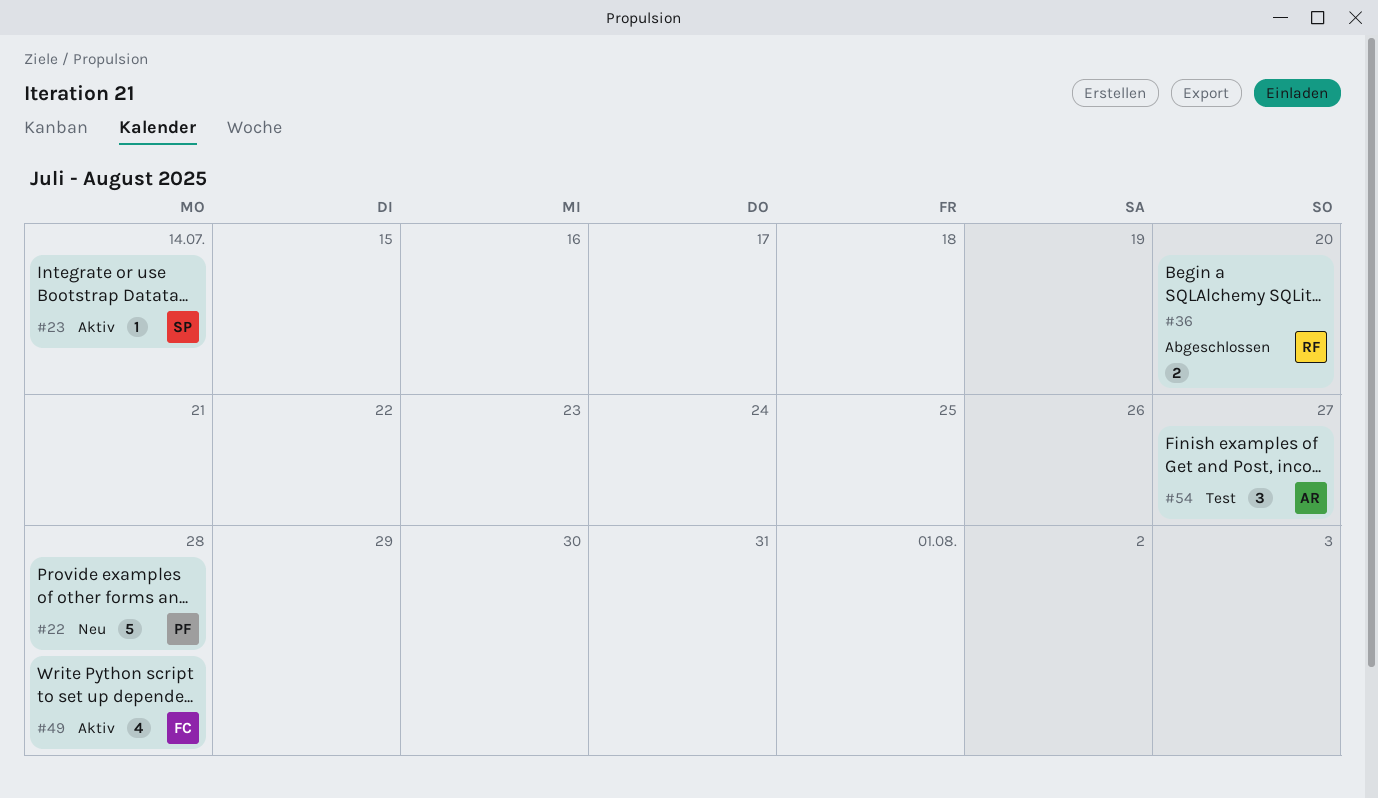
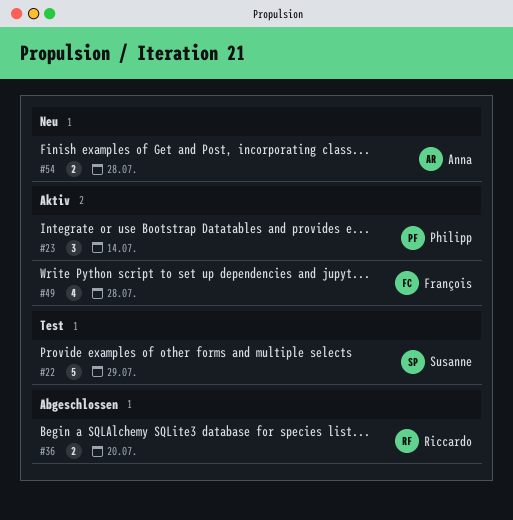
#22, status: Neu -> Test
#22, owner: Philipp -> Susanne
#22, due: Jul 28 -> Jul 29
#23, owner: Susanne -> Philipp
#23, estimate: 1 -> 3
#54, status: Test -> Neu
#54, estimate: 3 -> 2
#54, due: Jul 27 -> Jul 28

